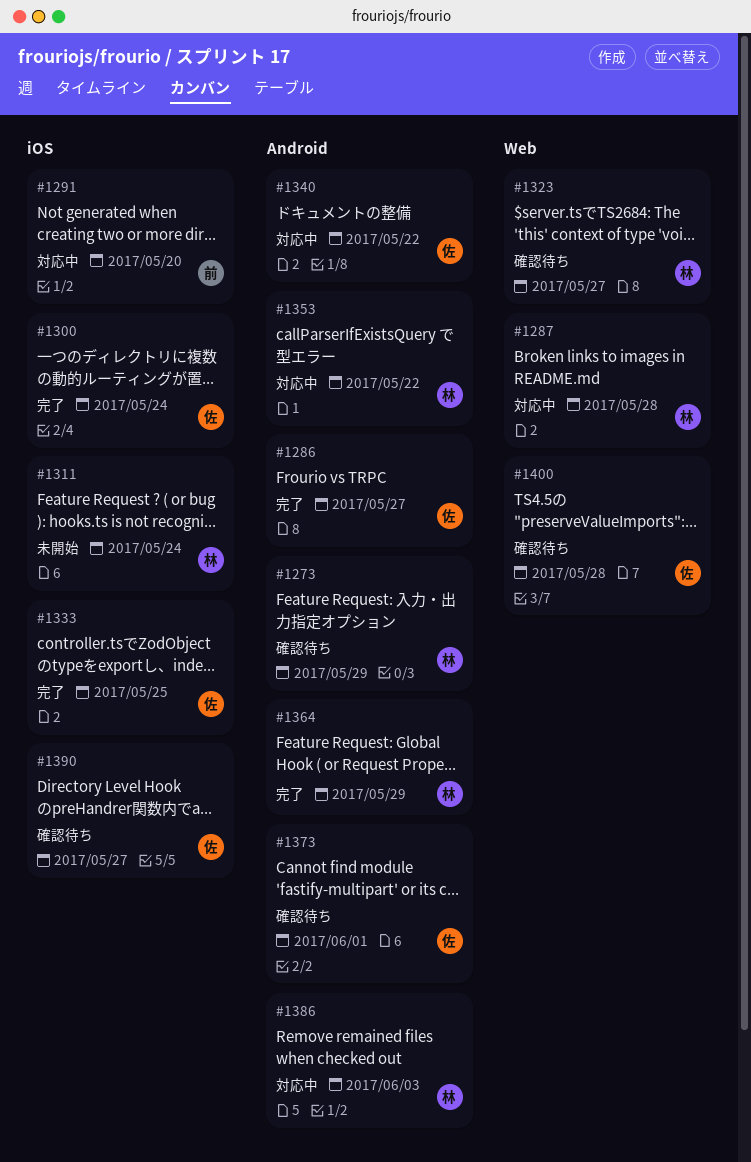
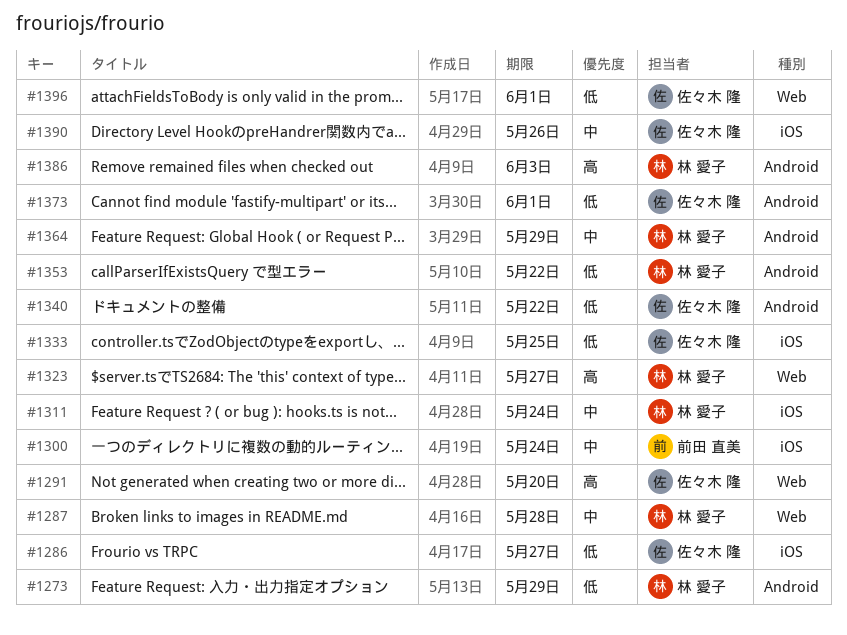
#1286, label: Android -> iOS
#1291, owner: 前田 直美 -> 佐々木 隆
#1291, label: iOS -> Web
#1300, owner: 佐々木 隆 -> 前田 直美
#1390, due: May 27 -> May 26
#1396: none -> present
#1400: present -> none

